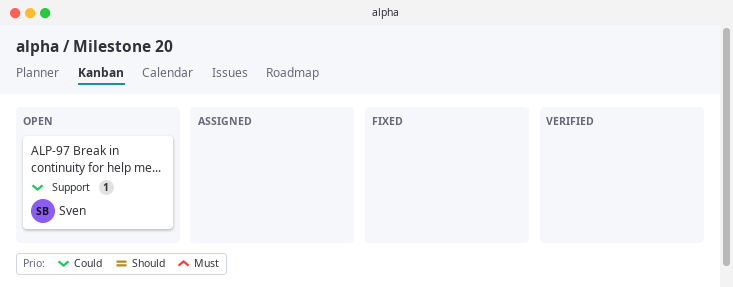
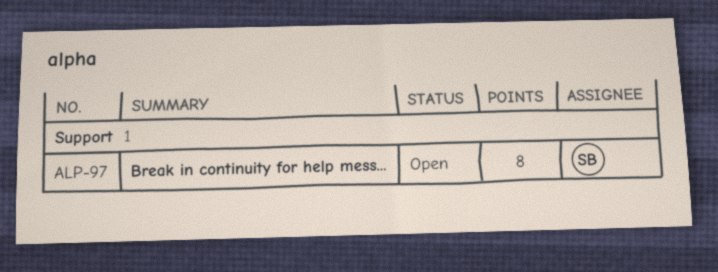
ALP-97, estimate: 1 -> 8

